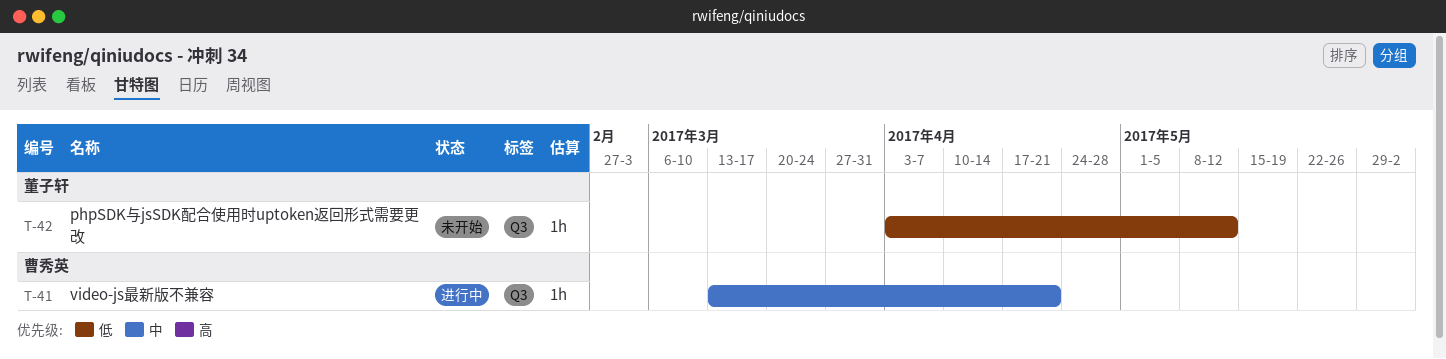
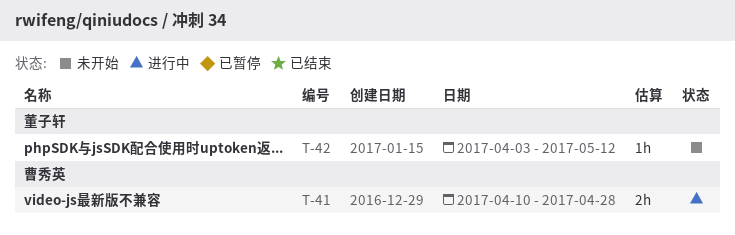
T-41, estimate: 1h -> 2h
T-41, start: Mar 13 -> Apr 10
T-41, due: Apr 21 -> Apr 28

